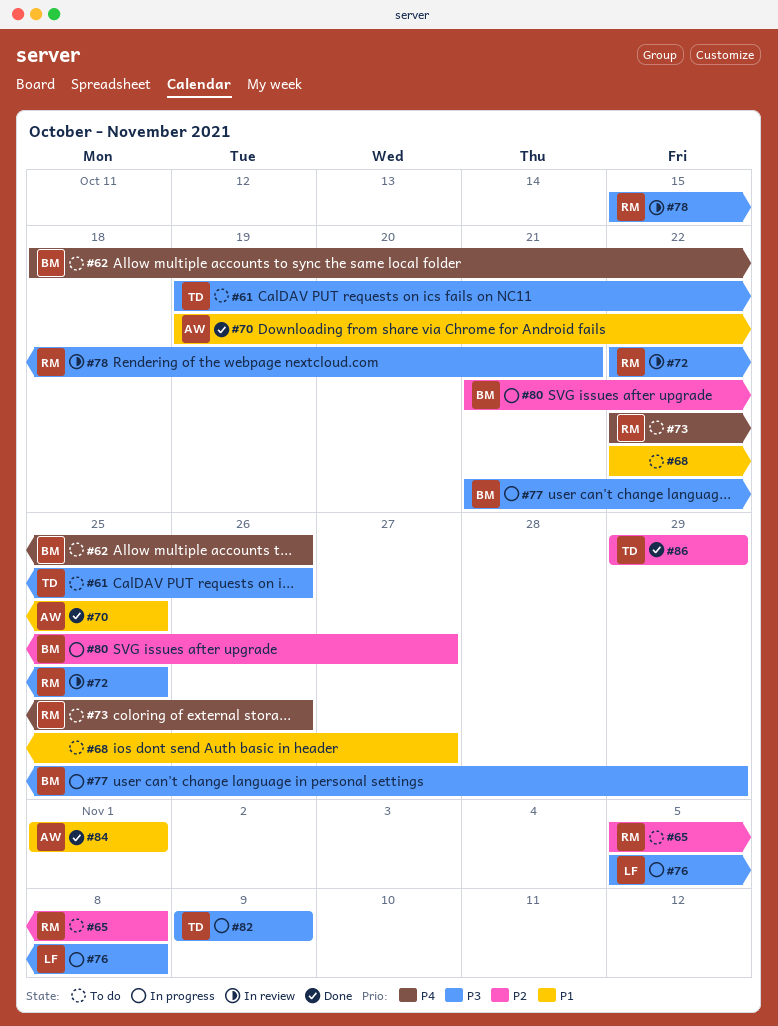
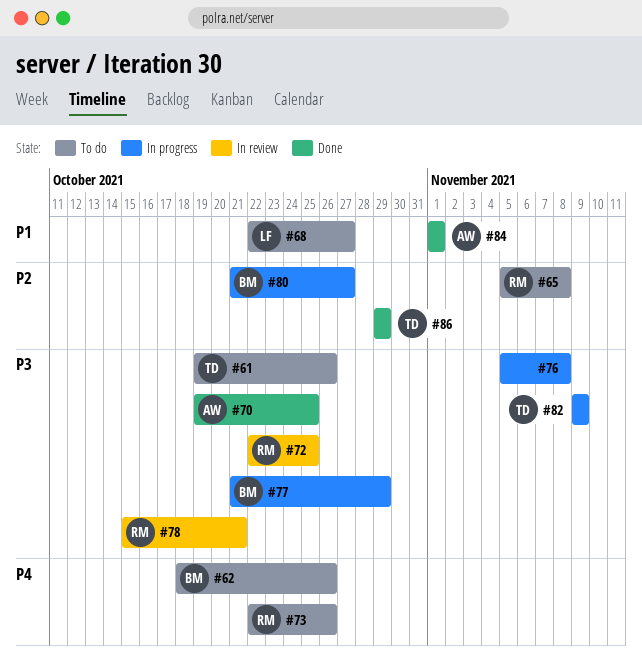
#68, owner: none -> LF
#70, priority: P1 -> P3
#76, owner: LF -> none

